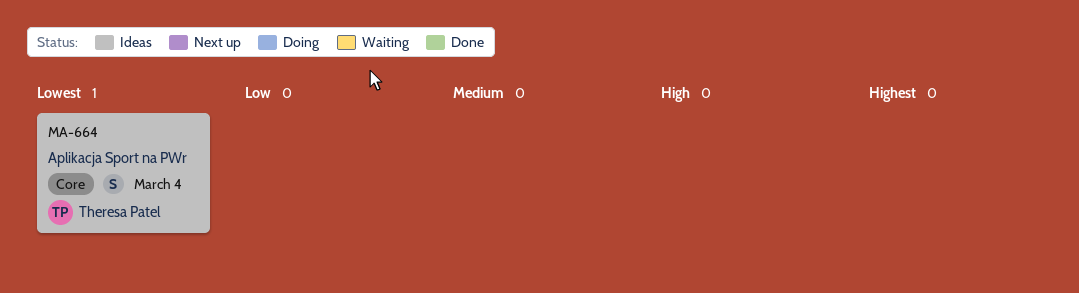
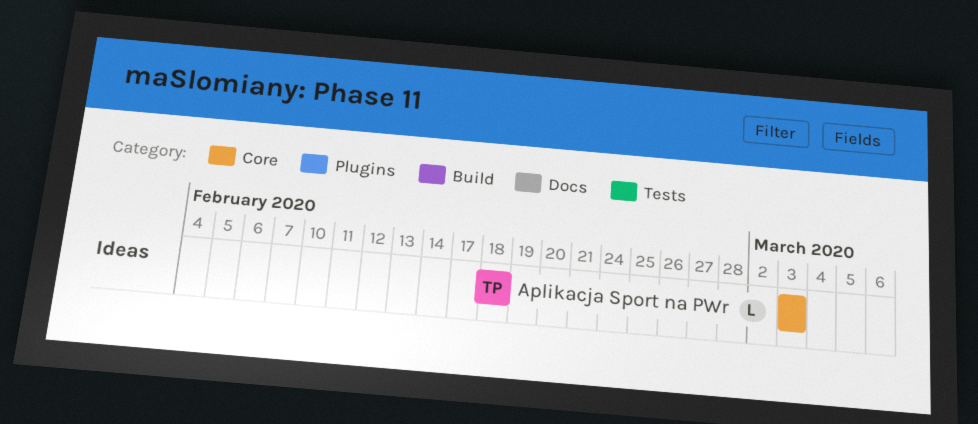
Aplikacja Sport na PWr, estimate: S -> L
Aplikacja Sport na PWr, due: Mar 4 -> Mar 3

